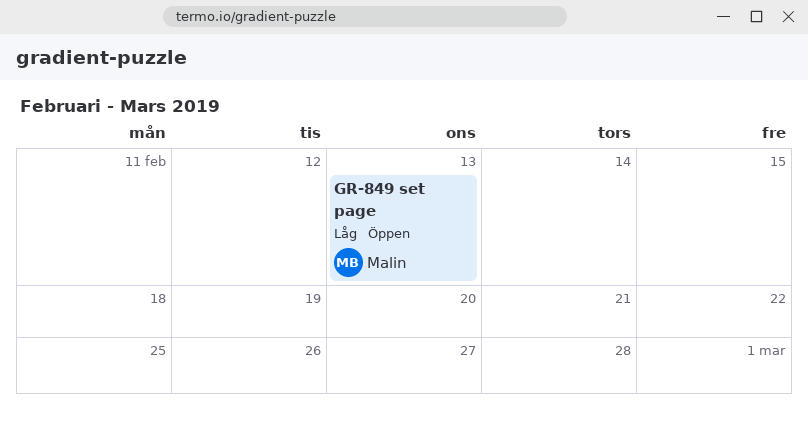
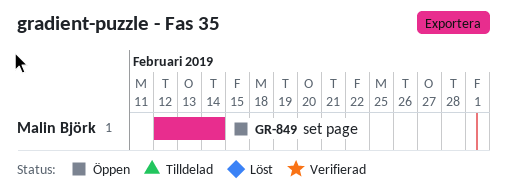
GR-849, due: Feb 13 -> Feb 14

